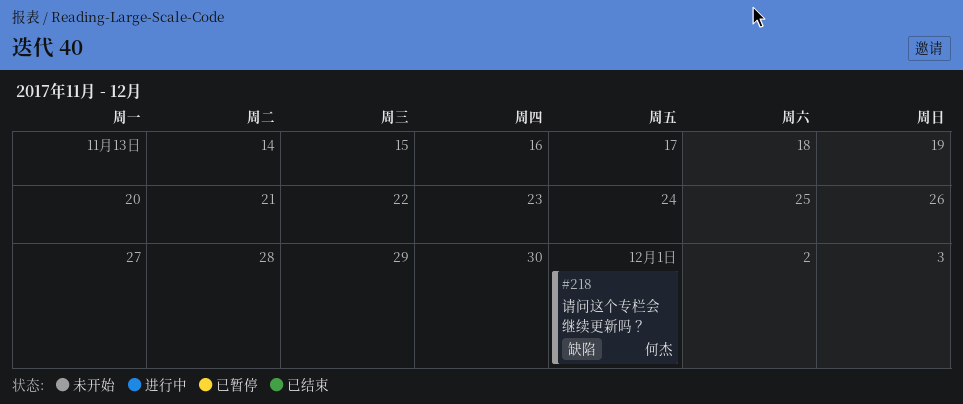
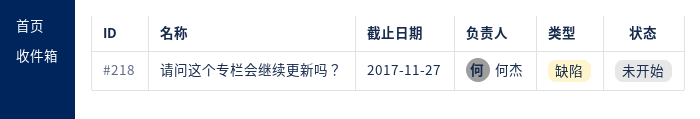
#218, due: Dec 1 -> Nov 27

